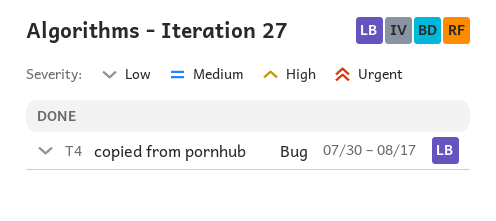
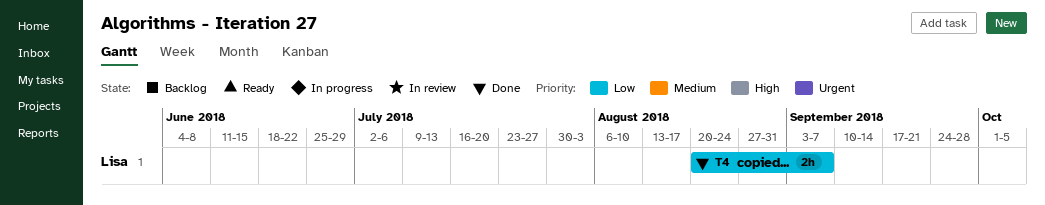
T4, start: Jul 30 -> Aug 20
T4, due: Aug 17 -> Sep 7

